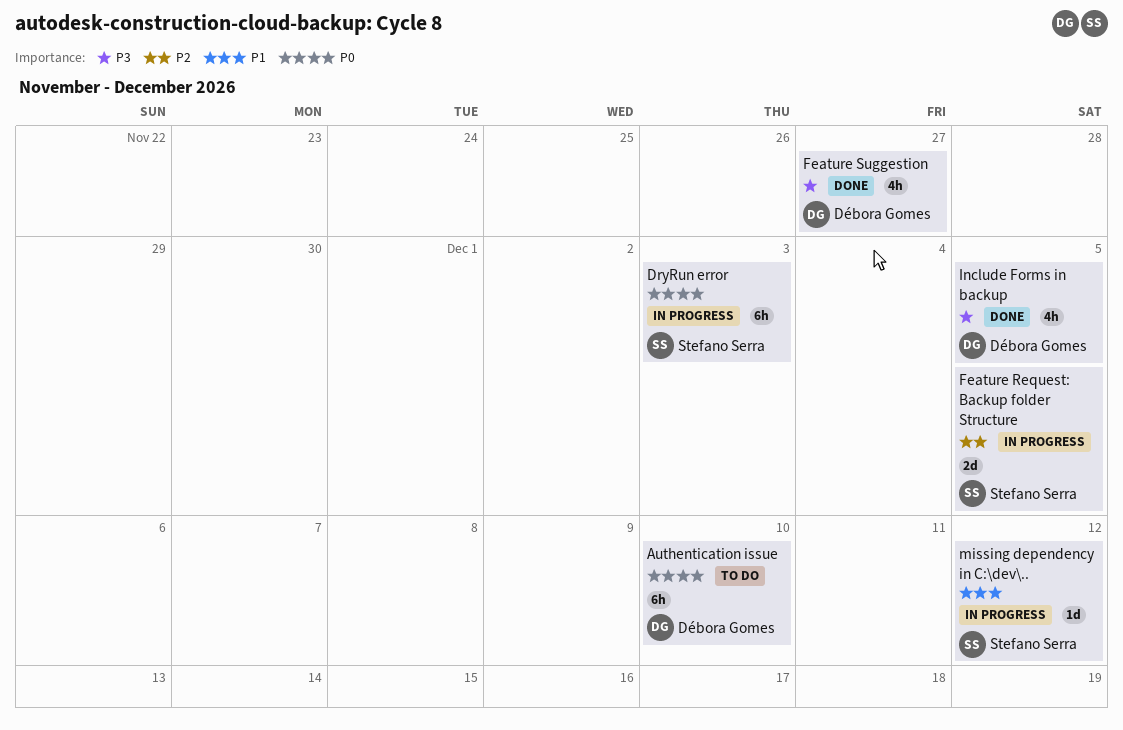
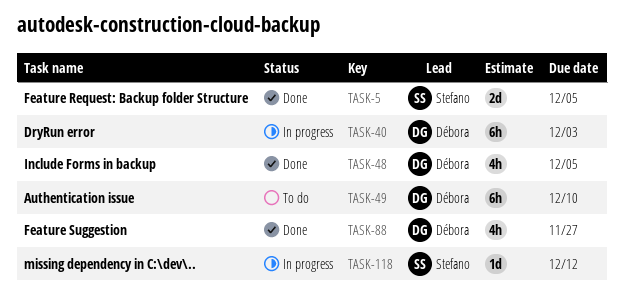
DryRun error, owner: Stefano Serra -> Débora Gomes
Feature Request: Backup folder Structure, status: In progress -> Done

